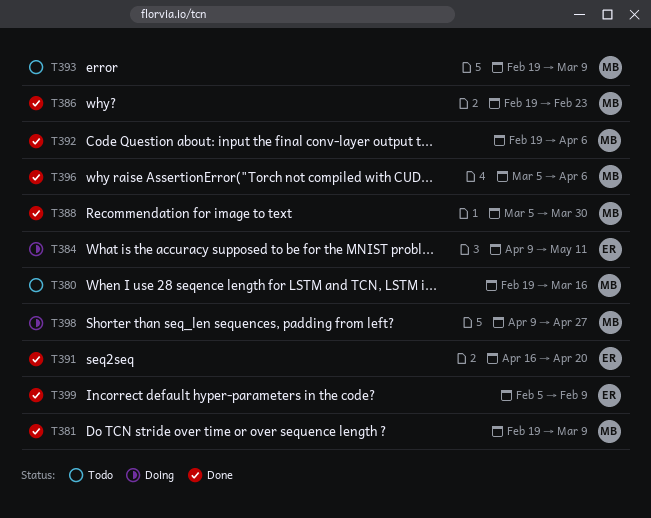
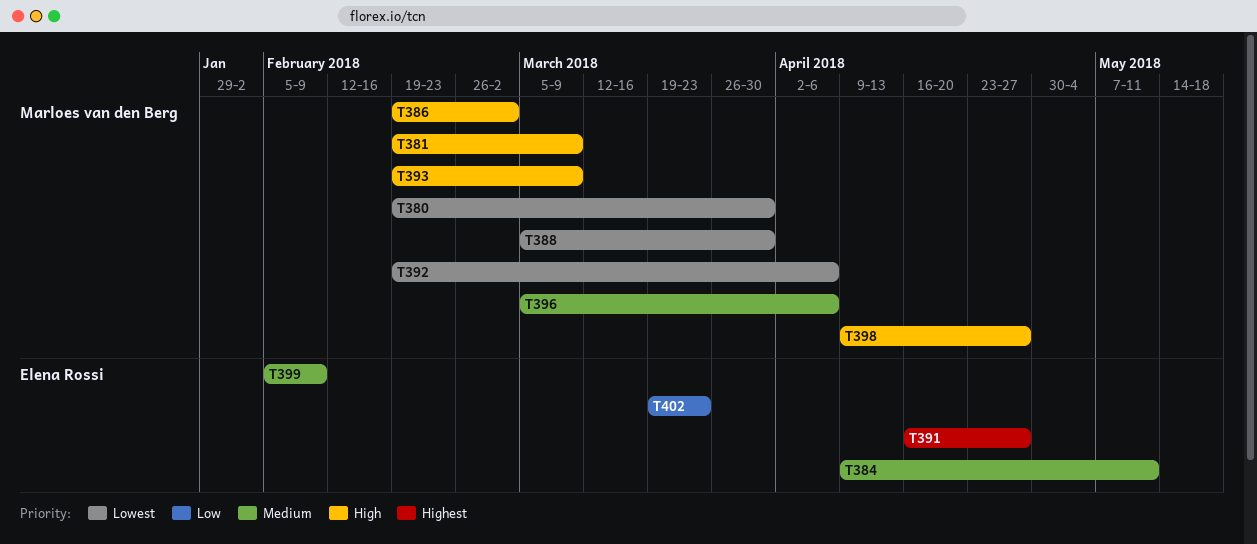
T380, due: Mar 16 -> Mar 30
T386, due: Feb 23 -> Mar 2
T391, due: Apr 20 -> Apr 27
T402: none -> present

